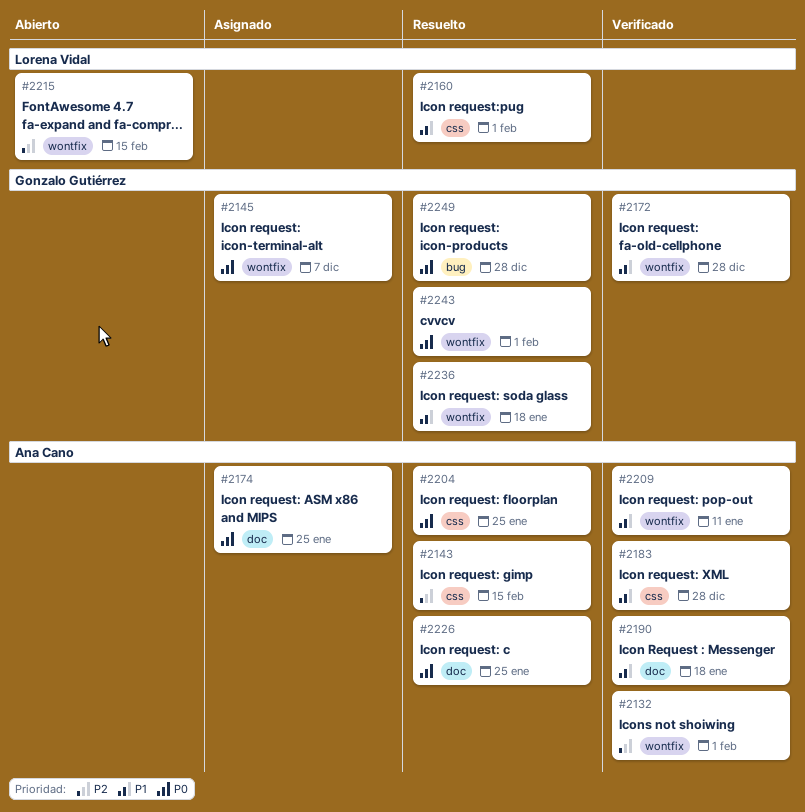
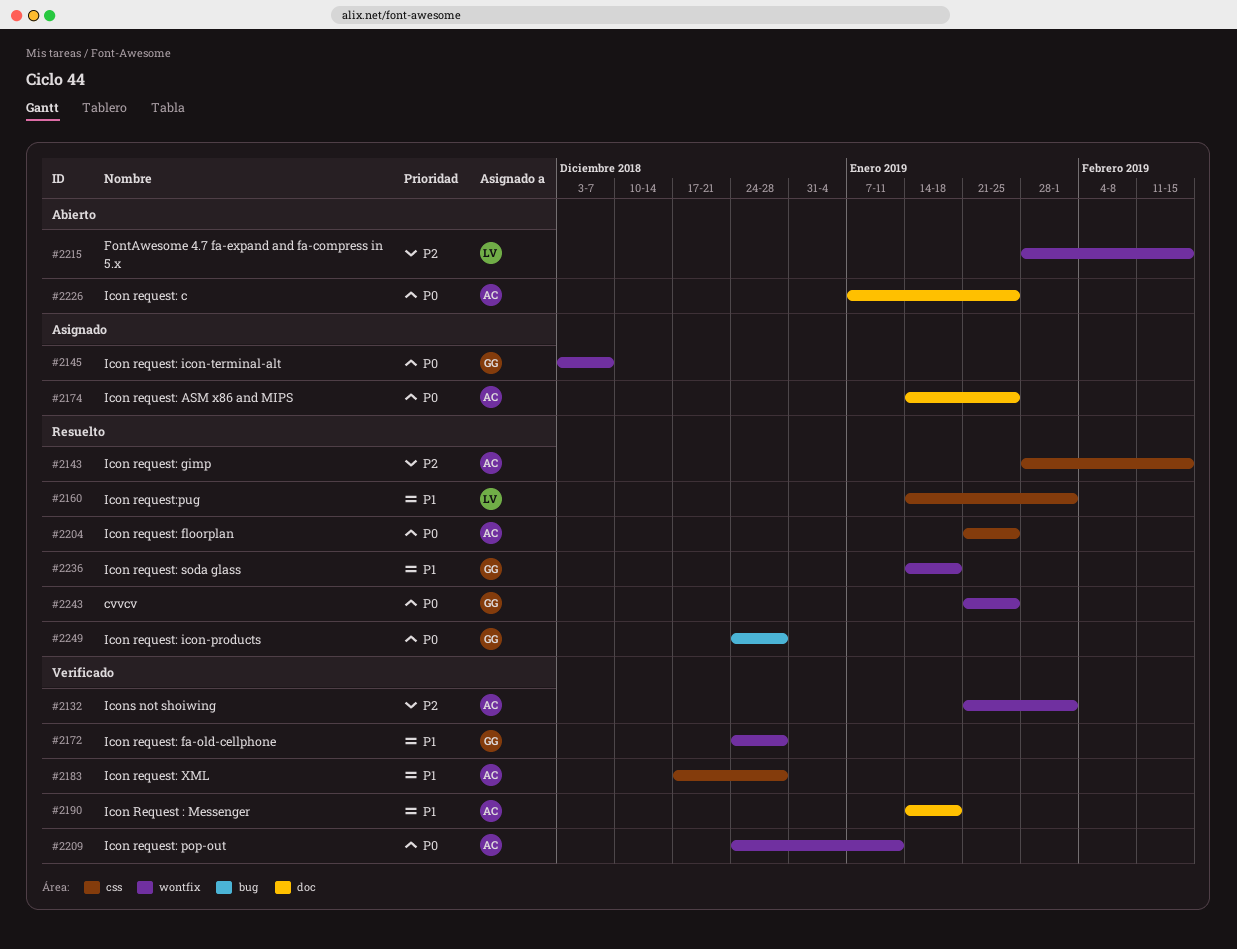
#2209, priority: P1 -> P0
#2226, status: Resuelto -> Abierto
#2243, due: Feb 1 -> Jan 25

